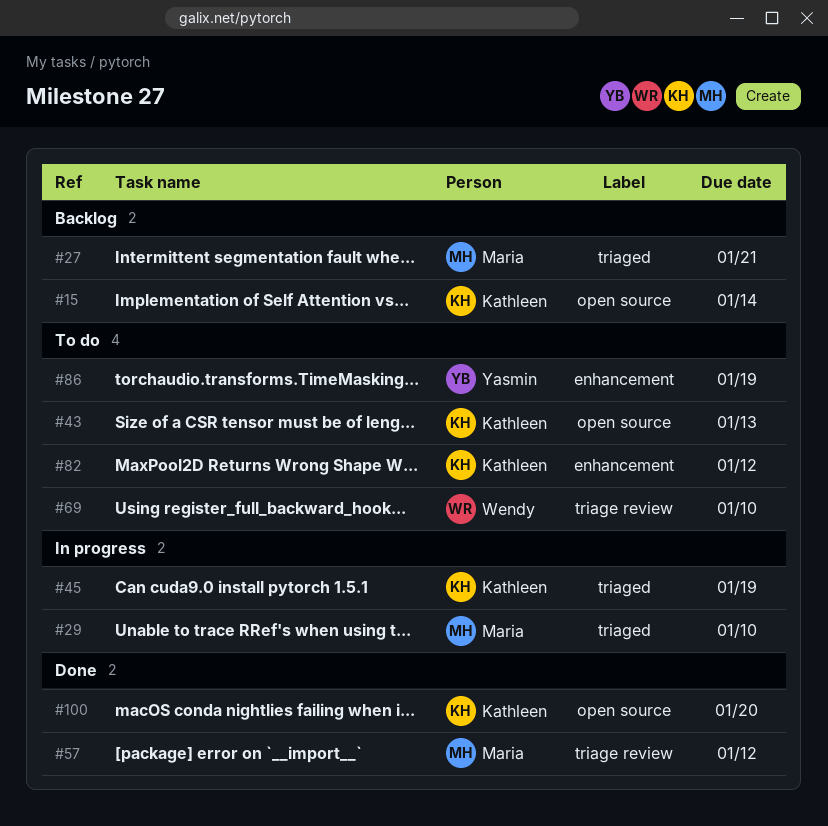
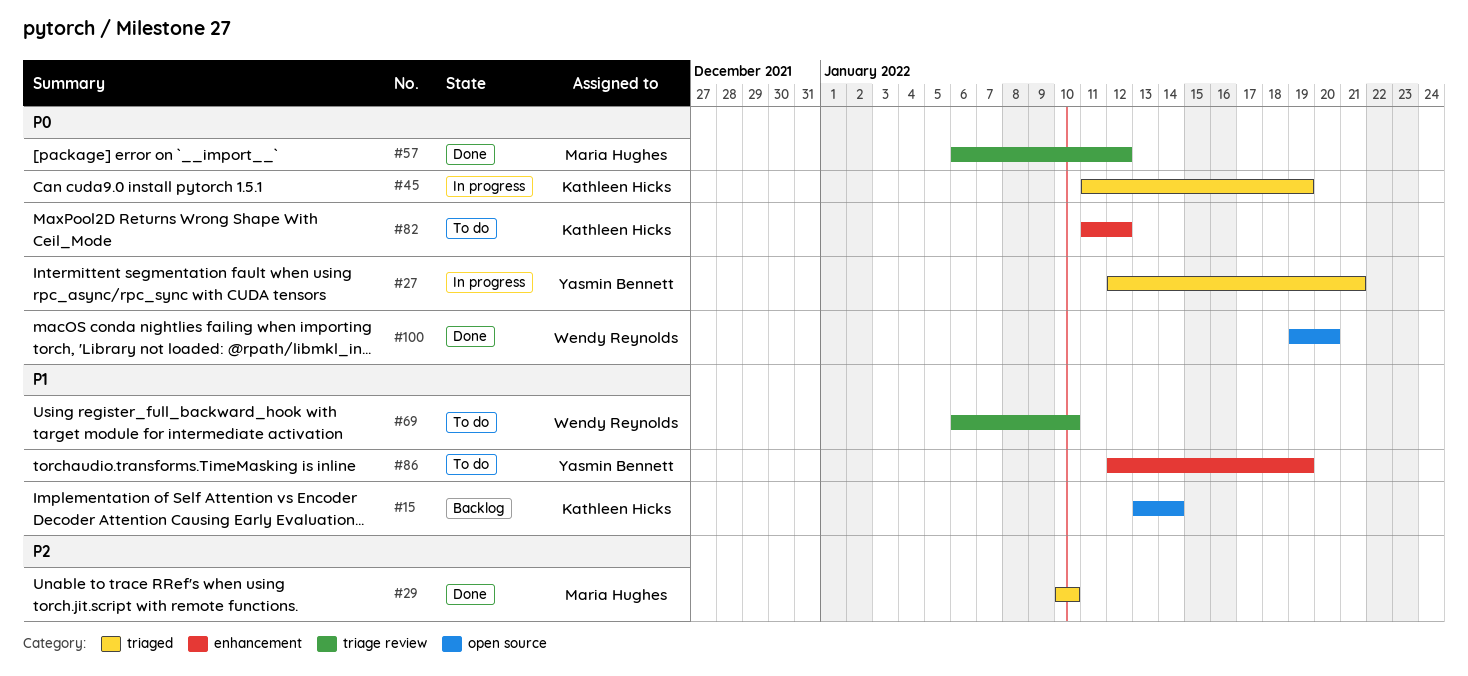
#27, status: Backlog -> In progress
#27, owner: Maria Hughes -> Yasmin Bennett
#29, status: In progress -> Done
#43: present -> none
#100, owner: Kathleen Hicks -> Wendy Reynolds

